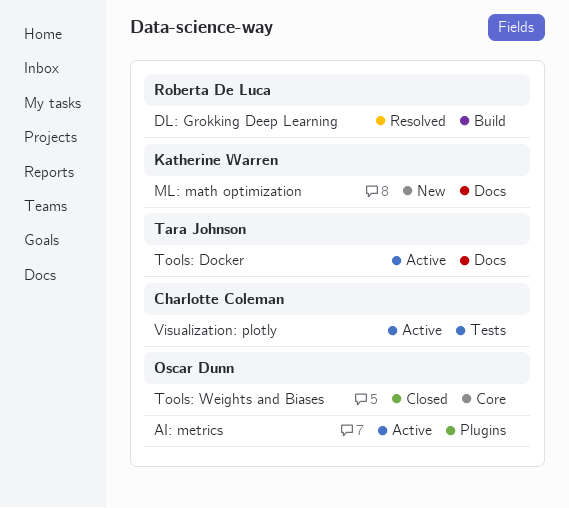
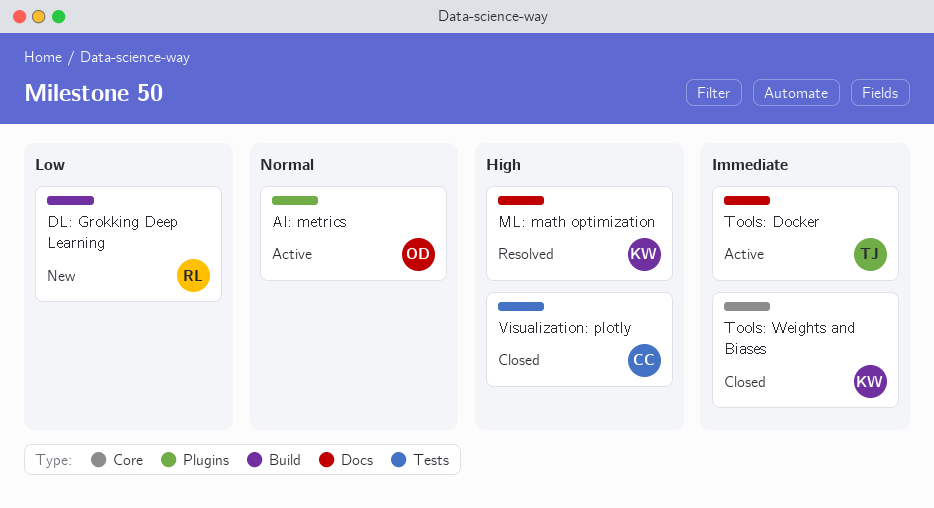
DL: Grokking Deep Learning, status: Resolved -> New
ML: math optimization, status: New -> Resolved
Tools: Weights and Biases, owner: Oscar Dunn -> Katherine Warren
Visualization: plotly, status: Active -> Closed

